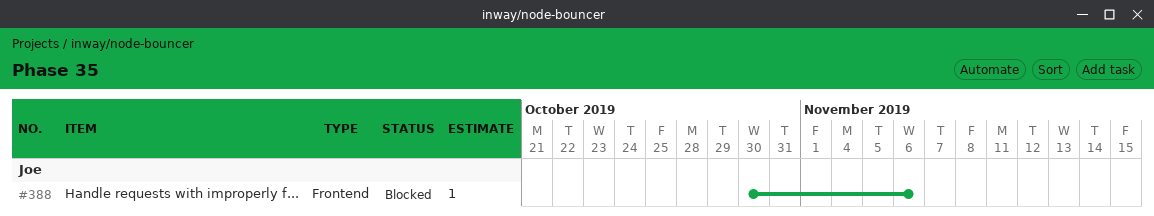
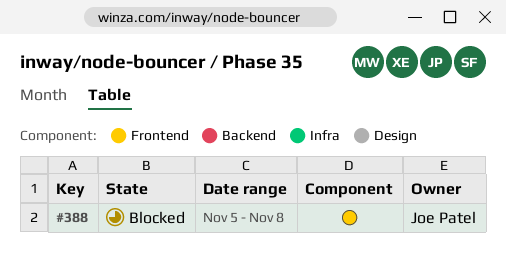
#388, start: Oct 30 -> Nov 5
#388, due: Nov 6 -> Nov 8

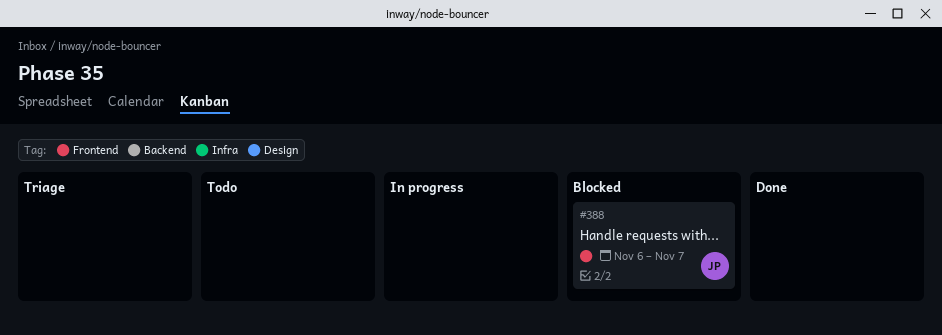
#388, start: Nov 5 -> Nov 6
#388, due: Nov 8 -> Nov 7

